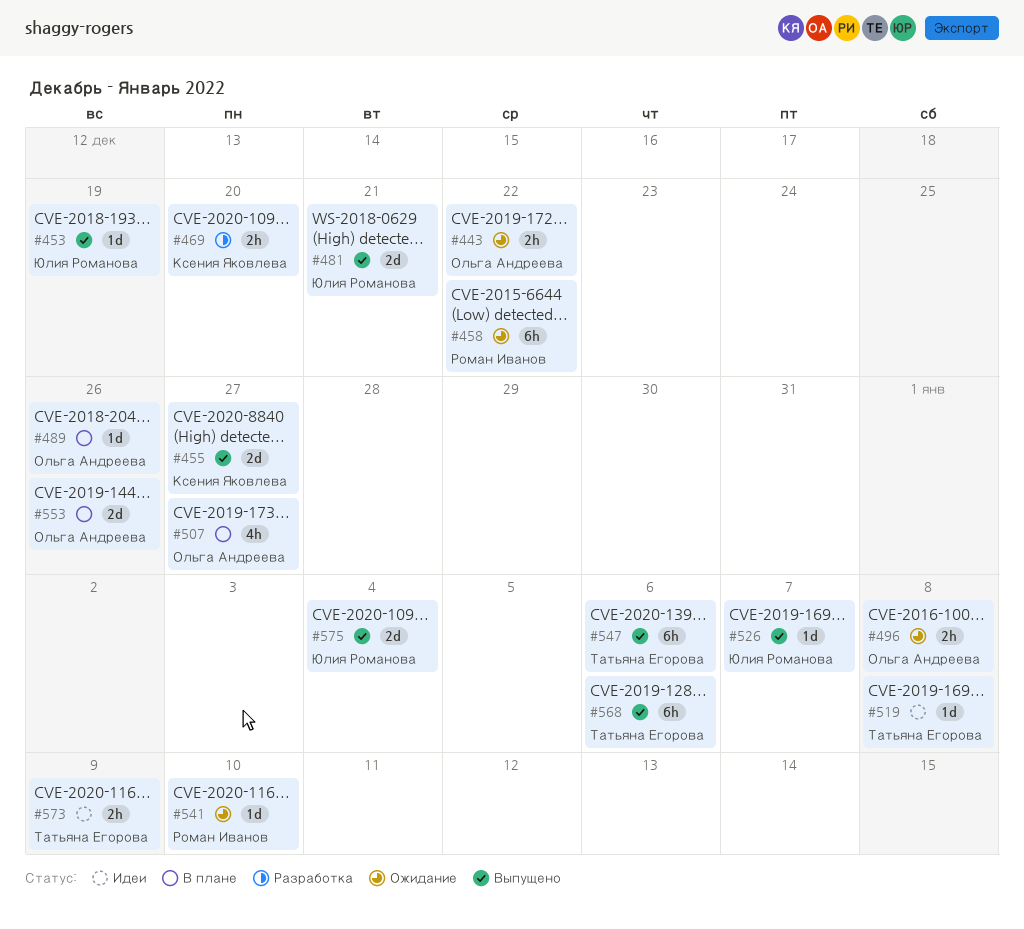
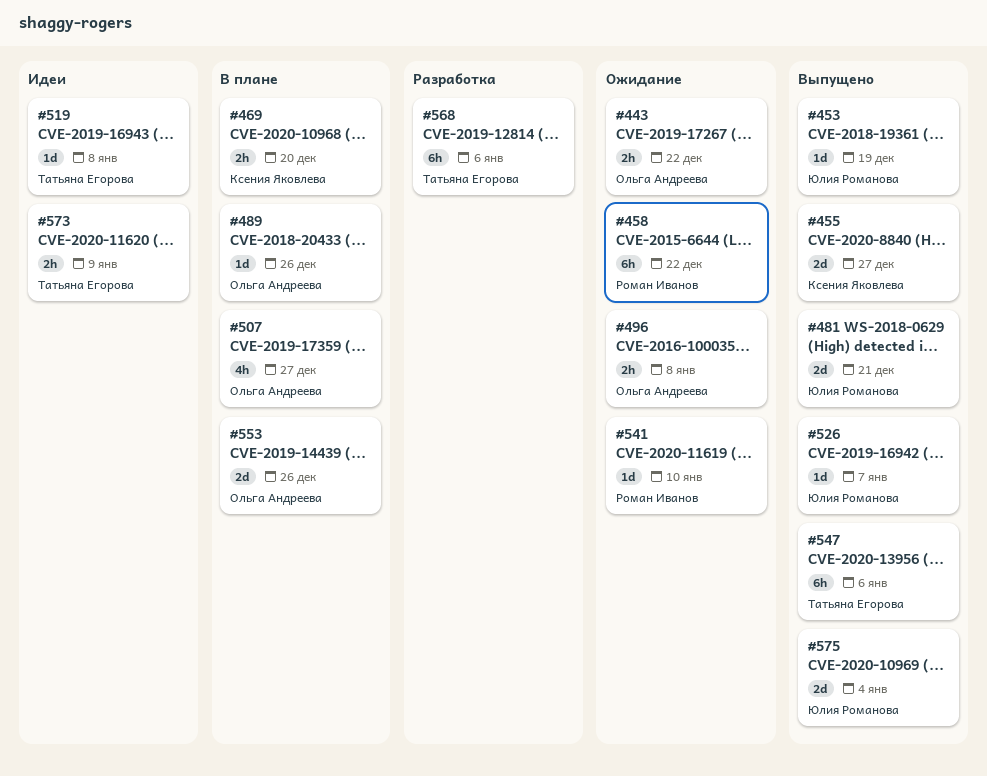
#469, status: Разработка -> В плане
#568, status: Выпущено -> Разработка

